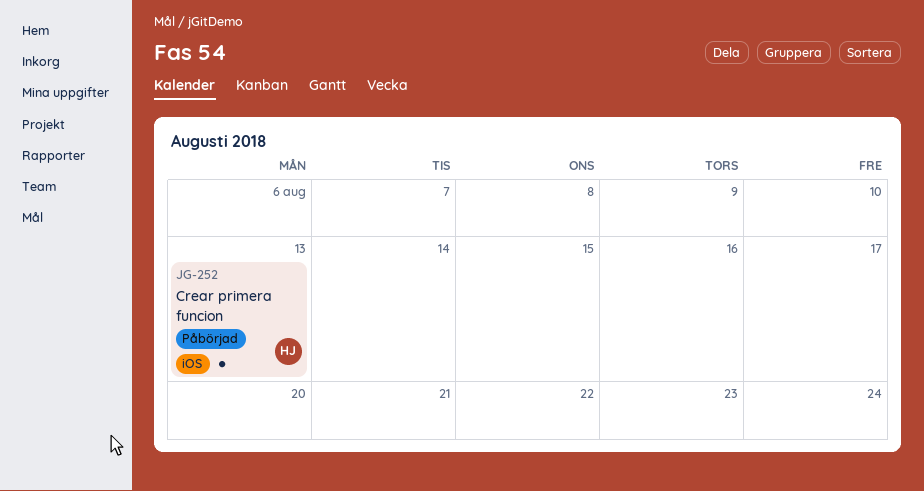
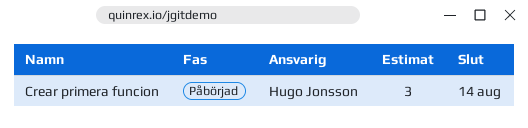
Crear primera funcion, estimate: 1 -> 3
Crear primera funcion, due: Aug 13 -> Aug 14

